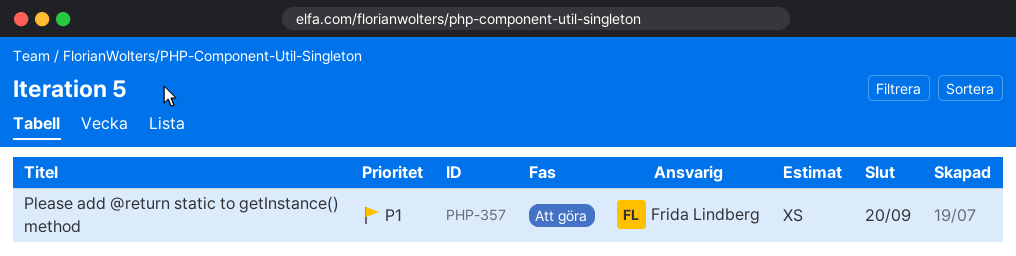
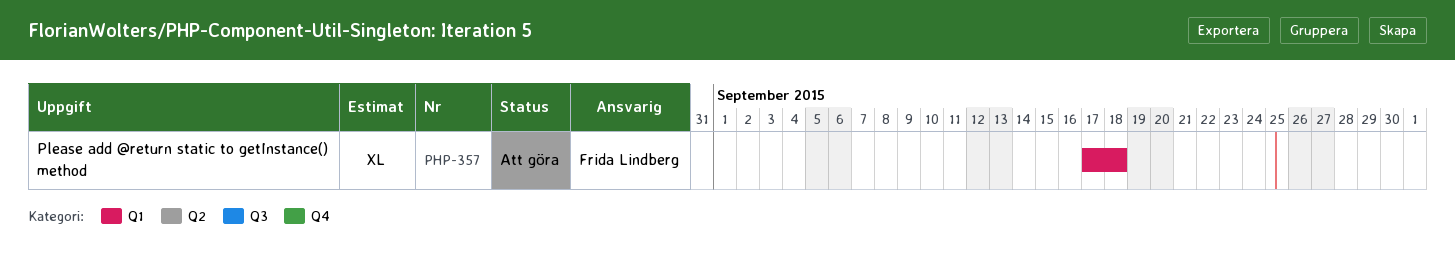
PHP-357, estimate: XS -> XL
PHP-357, due: Sep 20 -> Sep 18

